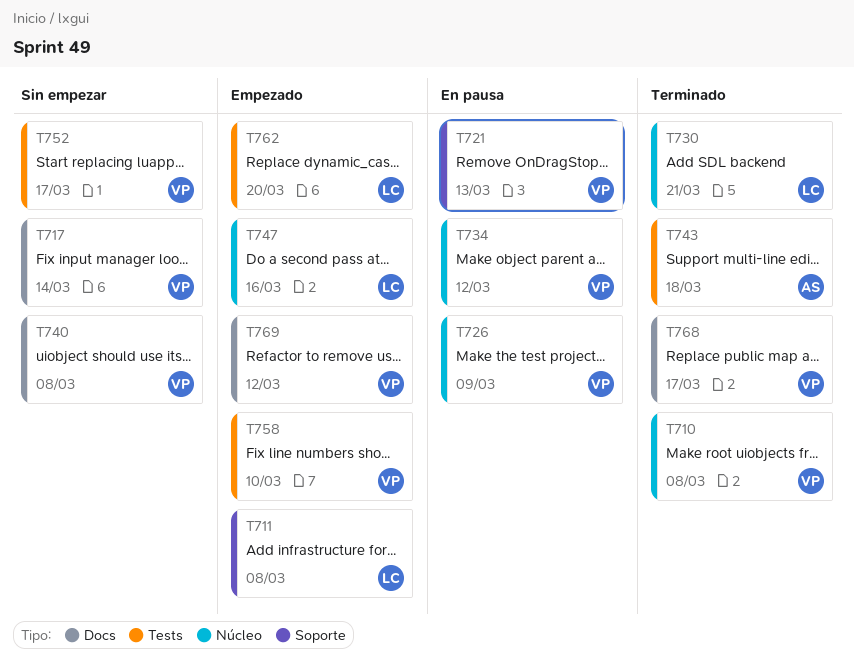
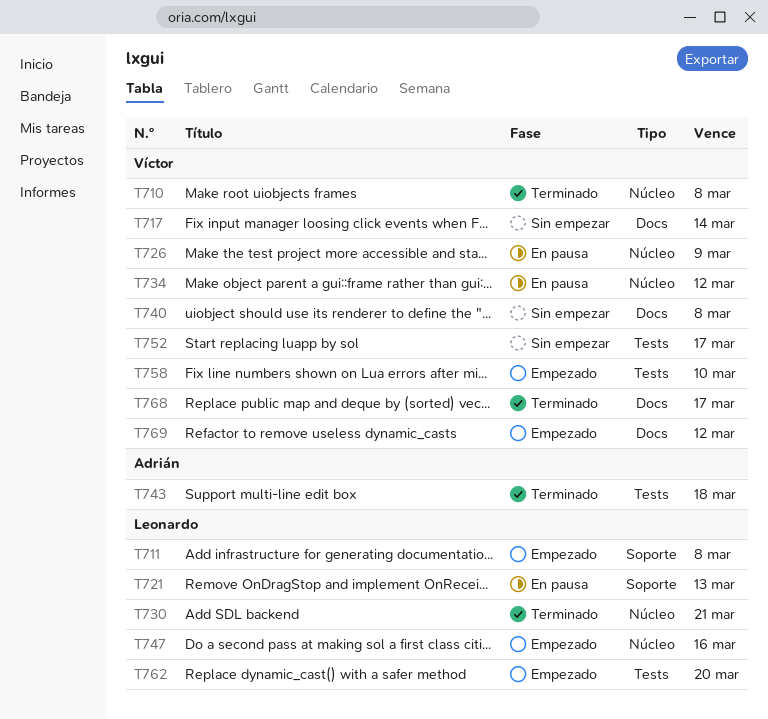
T721, owner: Víctor -> Leonardo

